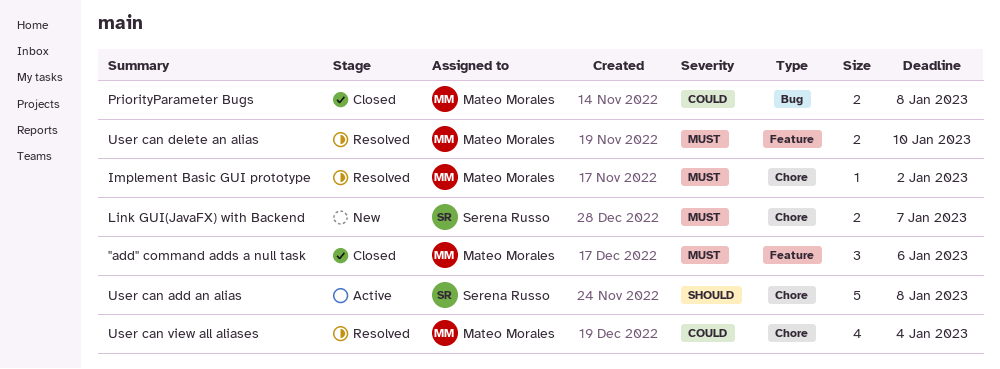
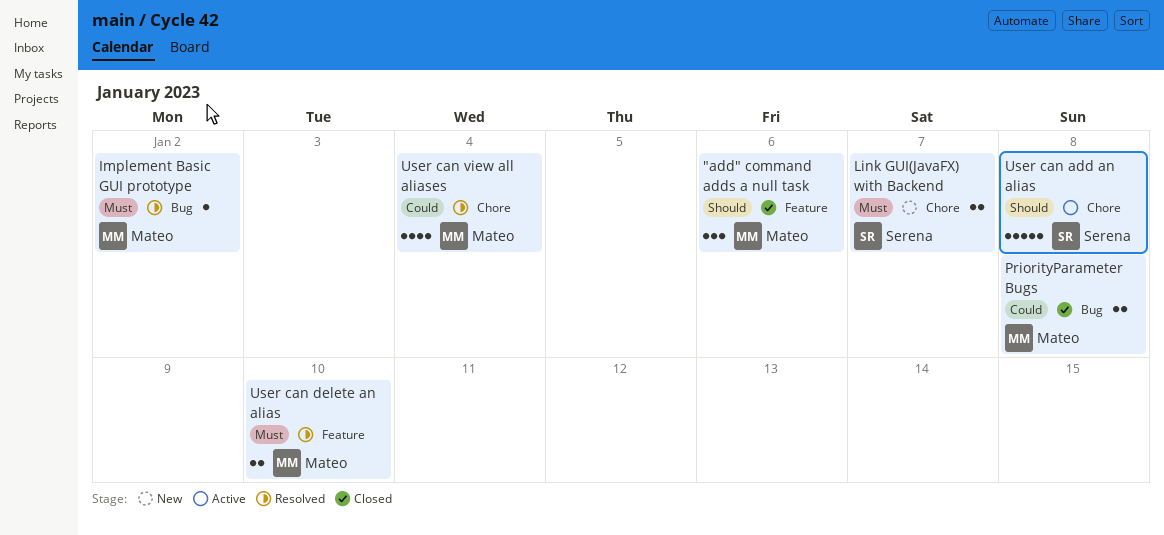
"add" command adds a null task, priority: Must -> Should
Implement Basic GUI prototype, label: Chore -> Bug

